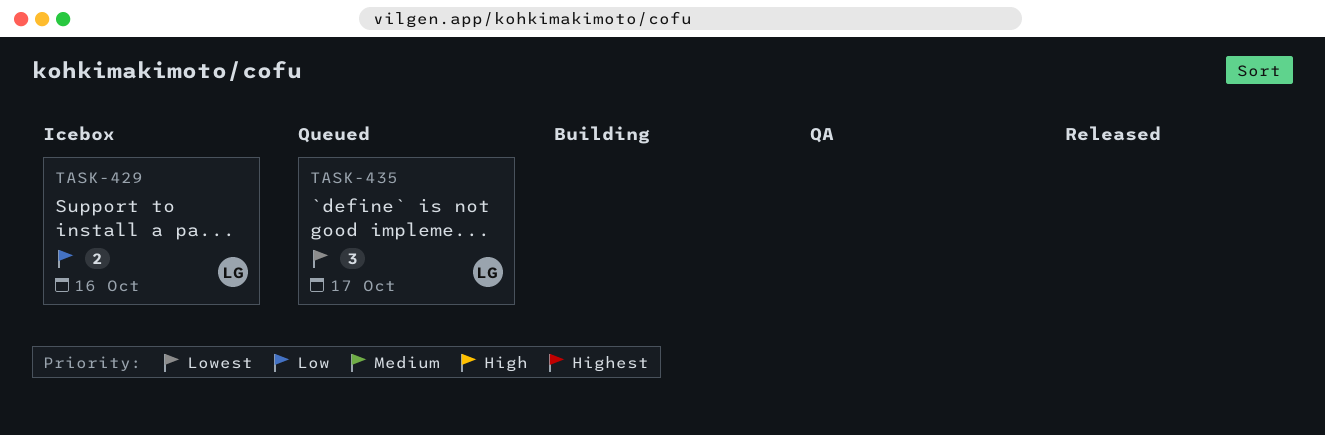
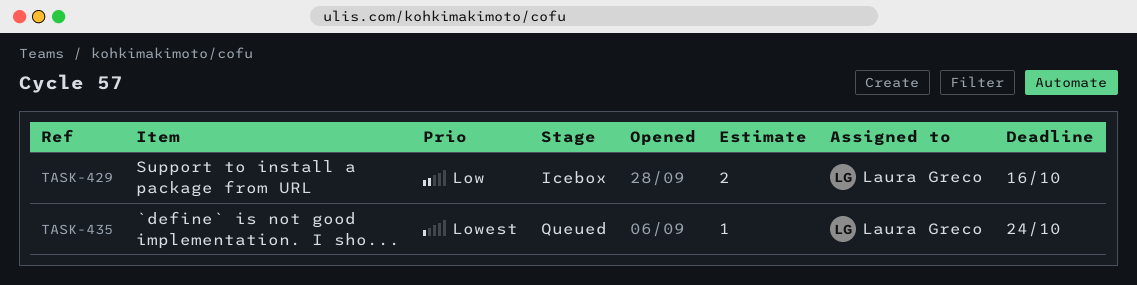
TASK-435, estimate: 3 -> 1
TASK-435, due: Oct 17 -> Oct 24

